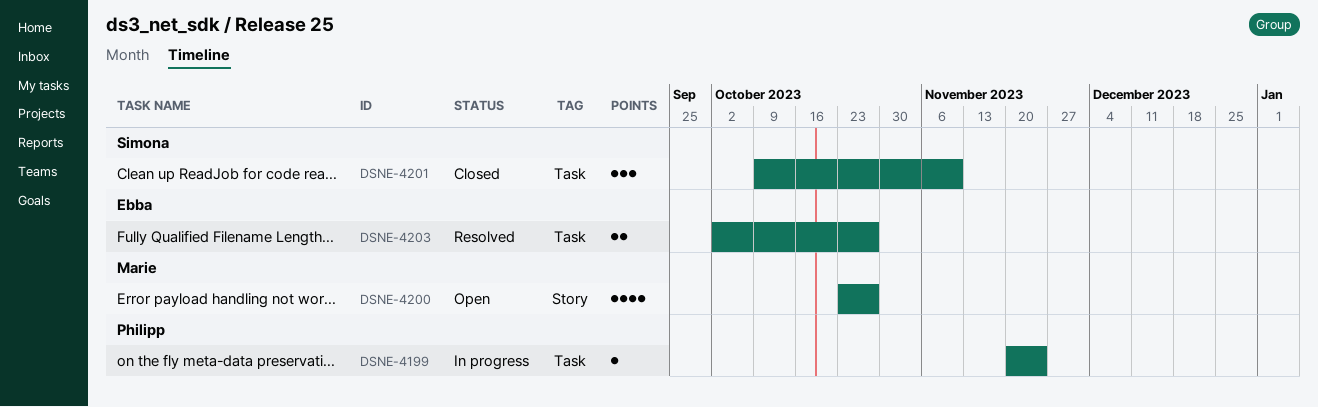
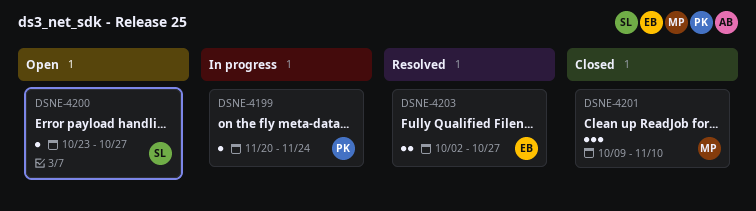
DSNE-4200, owner: Marie -> Simona
DSNE-4200, estimate: 4 -> 1
DSNE-4201, owner: Simona -> Marie

